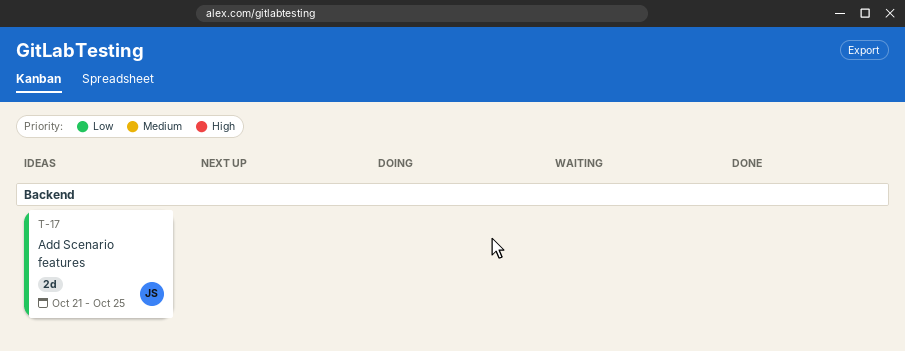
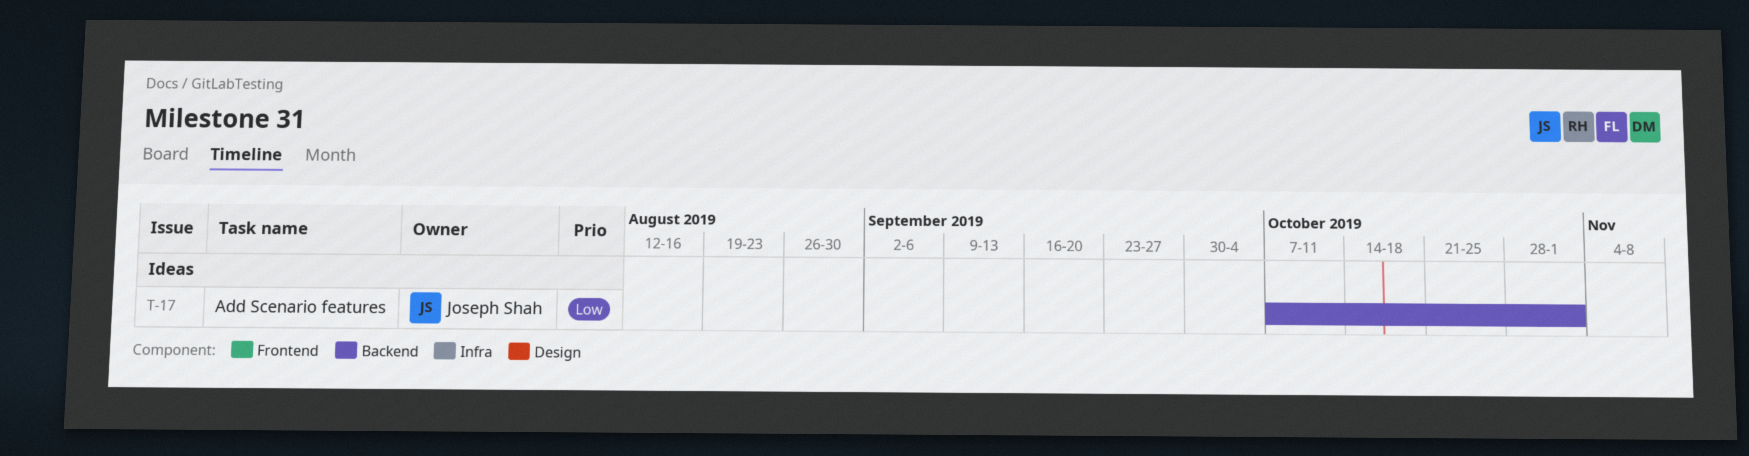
T-17, start: Oct 21 -> Oct 7
T-17, due: Oct 25 -> Nov 1

